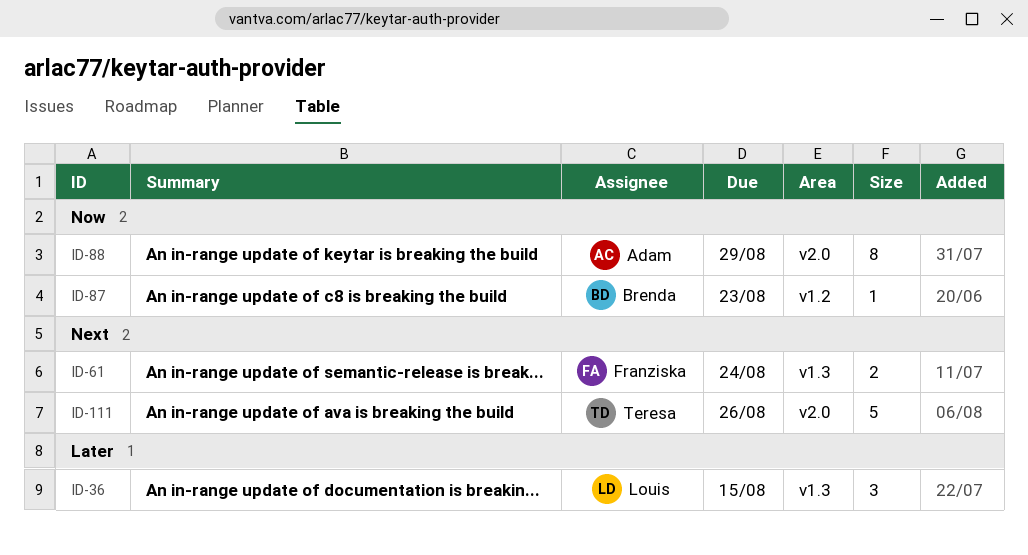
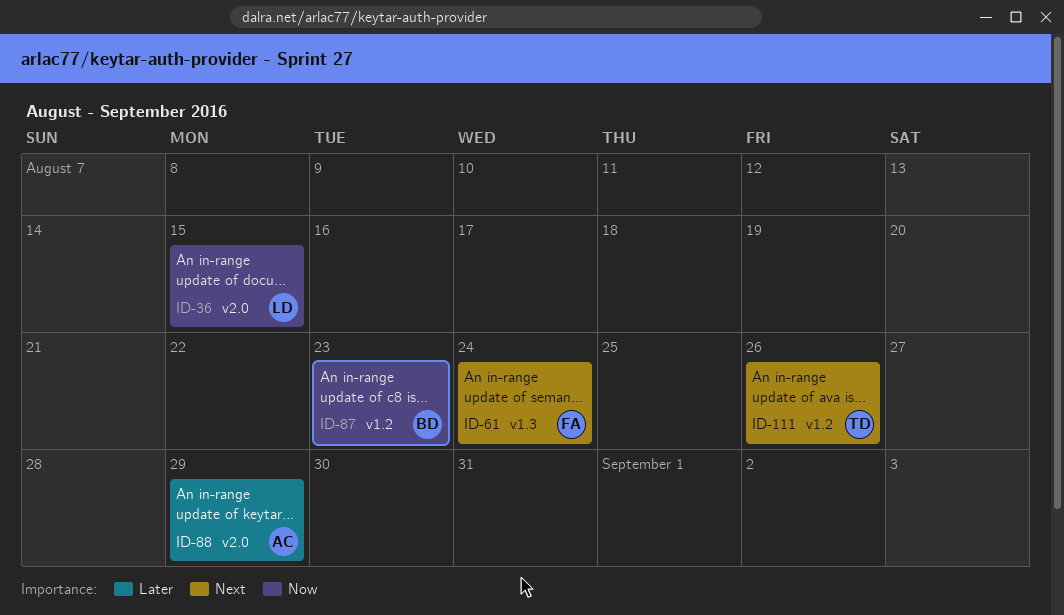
ID-36, priority: Later -> Now
ID-36, label: v1.3 -> v2.0
ID-88, priority: Now -> Later
ID-111, label: v2.0 -> v1.2

